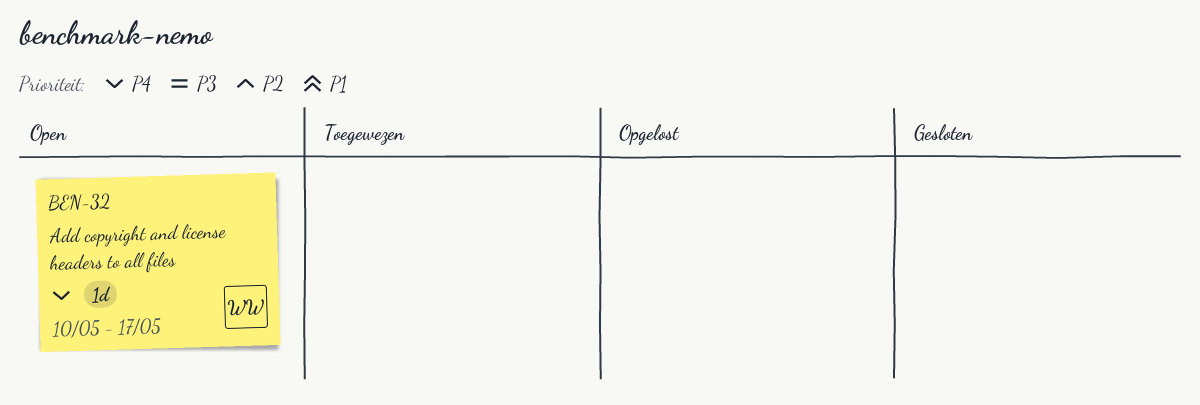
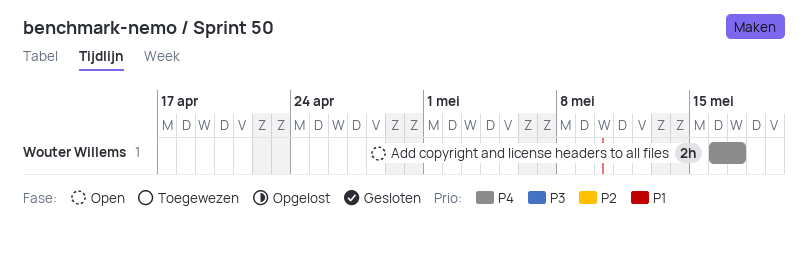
Add copyright and license headers to all files, estimate: 1d -> 2h
Add copyright and license headers to all files, start: May 10 -> May 16

